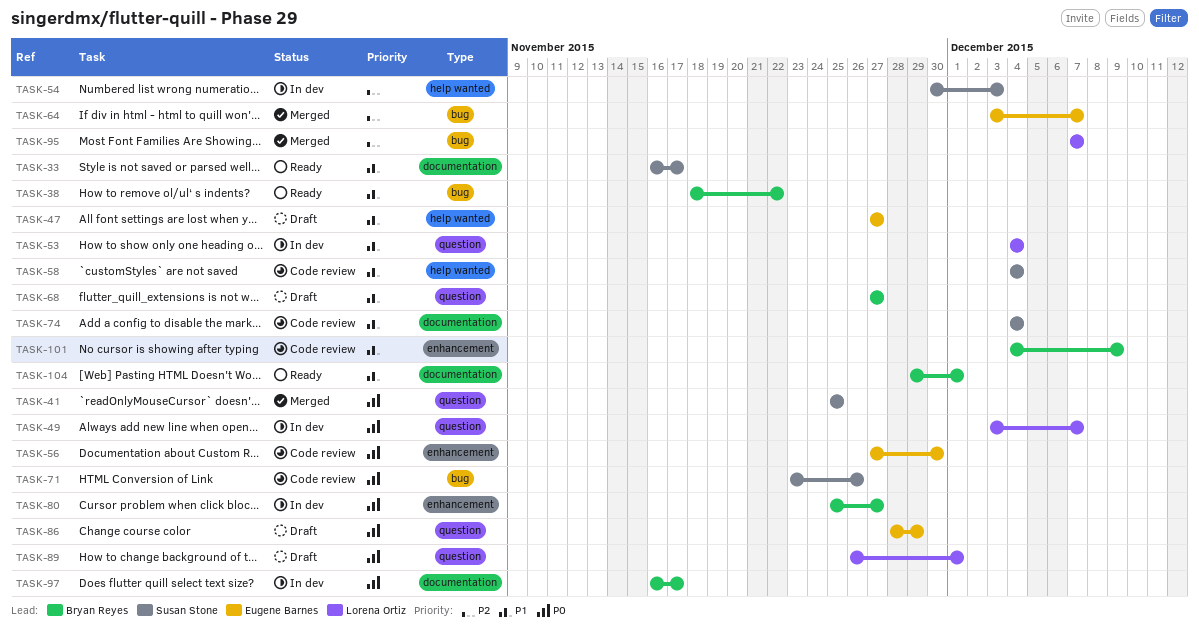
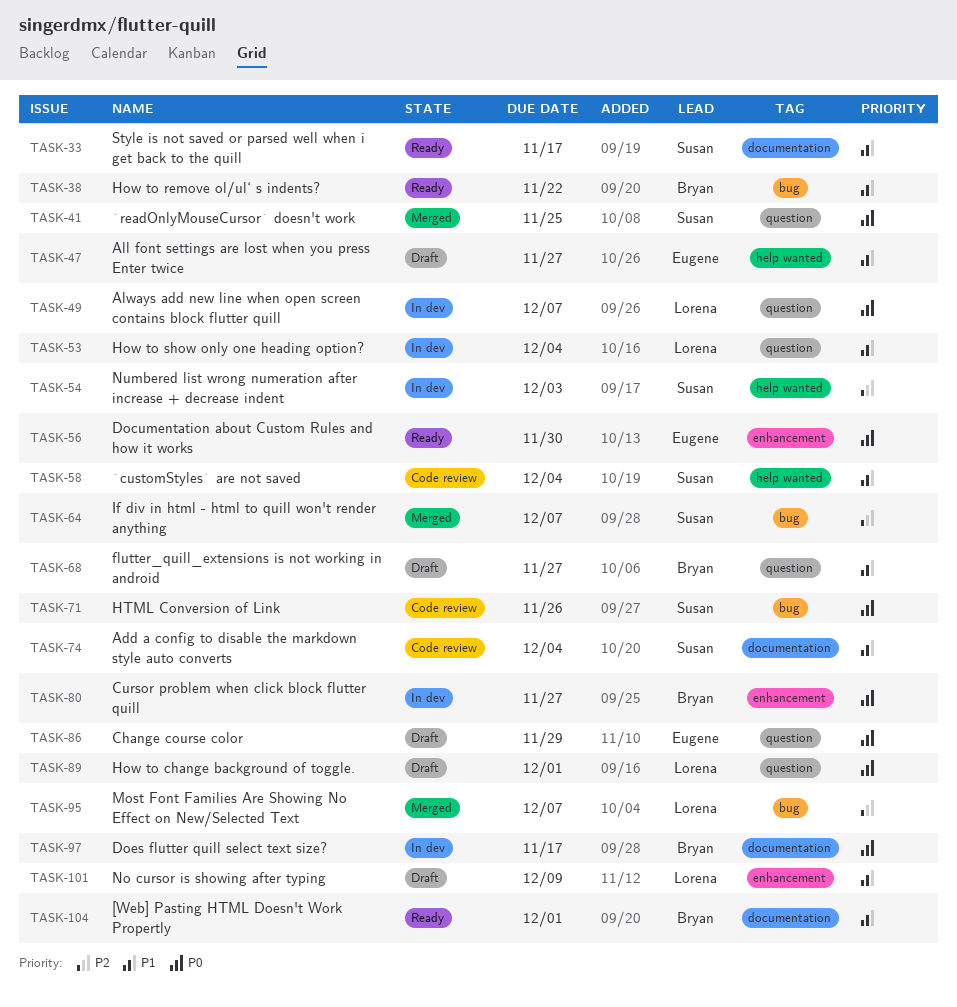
TASK-56, status: Code review -> Ready
TASK-64, owner: Eugene Barnes -> Susan Stone
TASK-101, status: Code review -> Draft
TASK-101, owner: Bryan Reyes -> Lorena Ortiz

